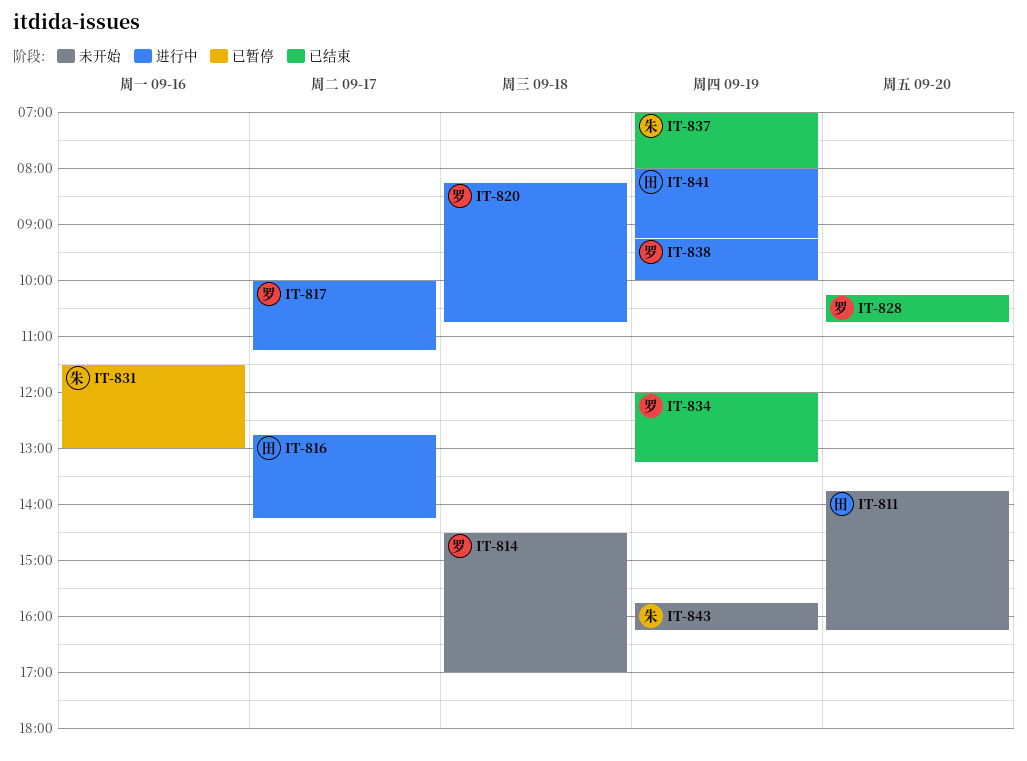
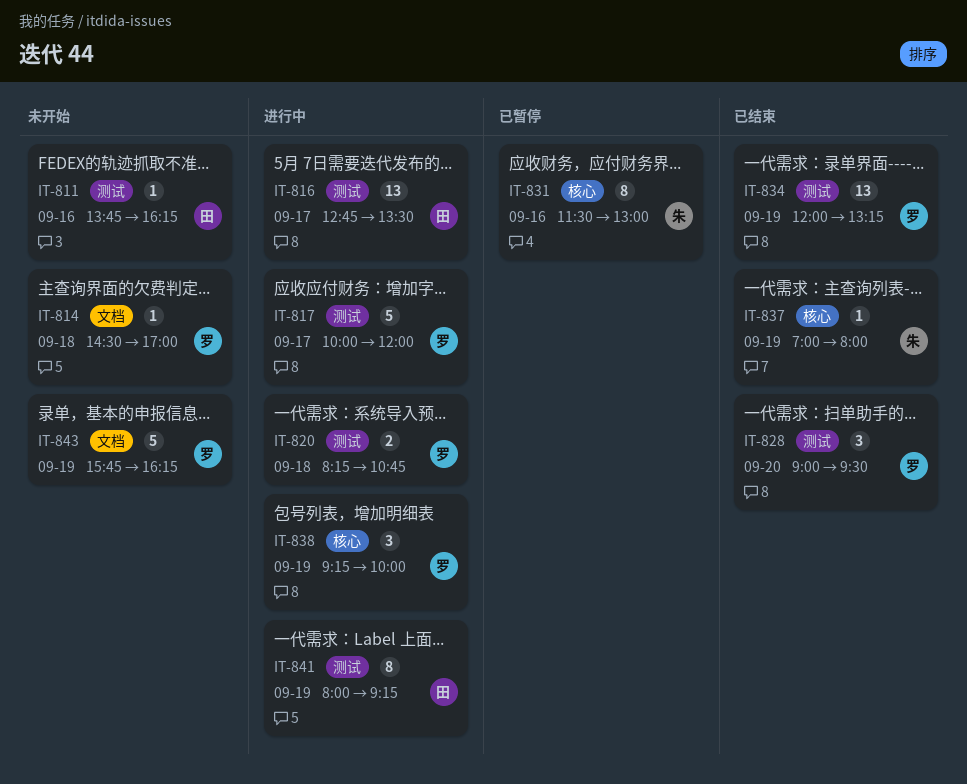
IT-811, day: Sep 20 -> Sep 16
IT-816, ends: 14:15 -> 13:30
IT-817, ends: 11:15 -> 12:00
IT-828, begins: 10:15 -> 09:00
IT-828, ends: 10:45 -> 09:30
IT-843, owner: 朱 -> 罗

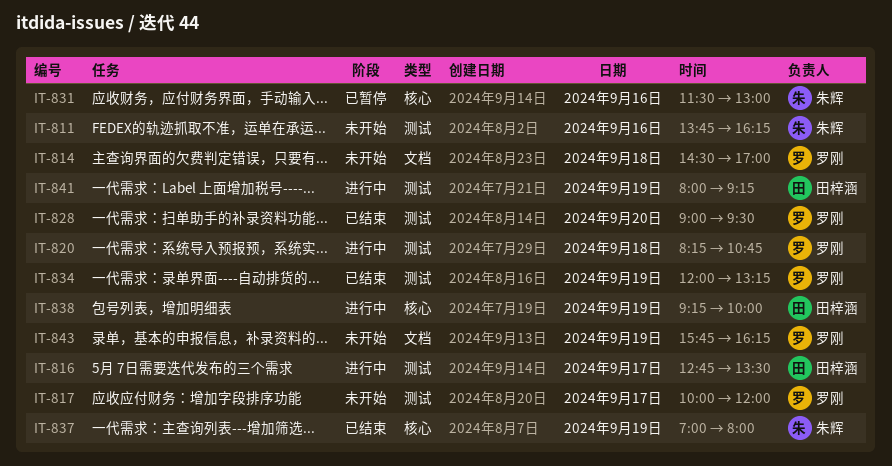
IT-811, owner: 田梓涵 -> 朱辉
IT-817, status: 进行中 -> 未开始
IT-838, owner: 罗刚 -> 田梓涵

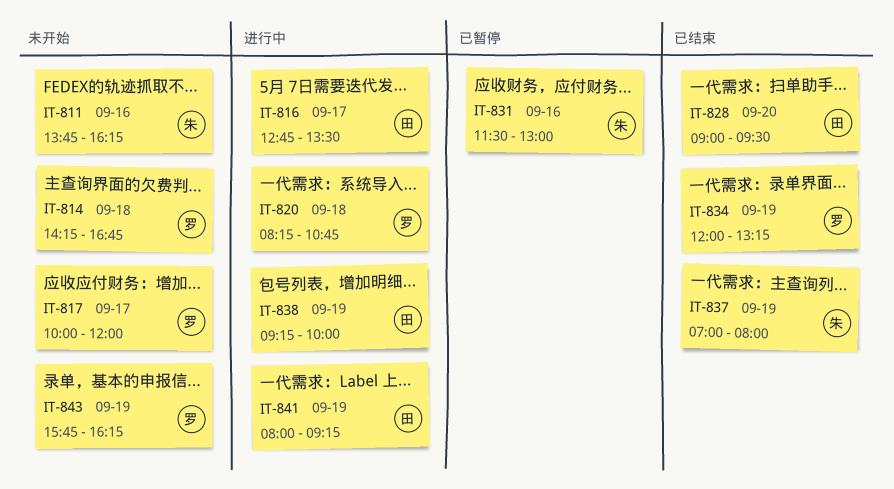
IT-814, begins: 14:30 -> 14:15
IT-814, ends: 17:00 -> 16:45
IT-828, owner: 罗刚 -> 田梓涵

